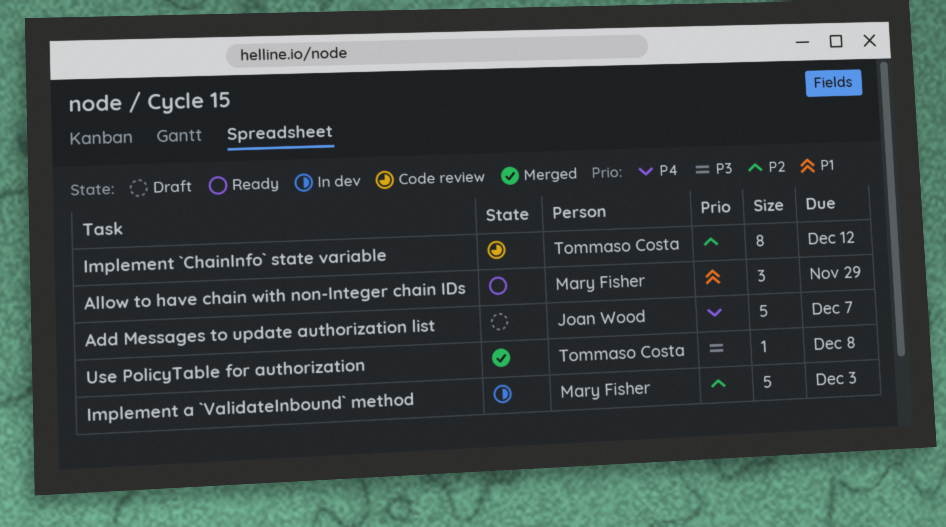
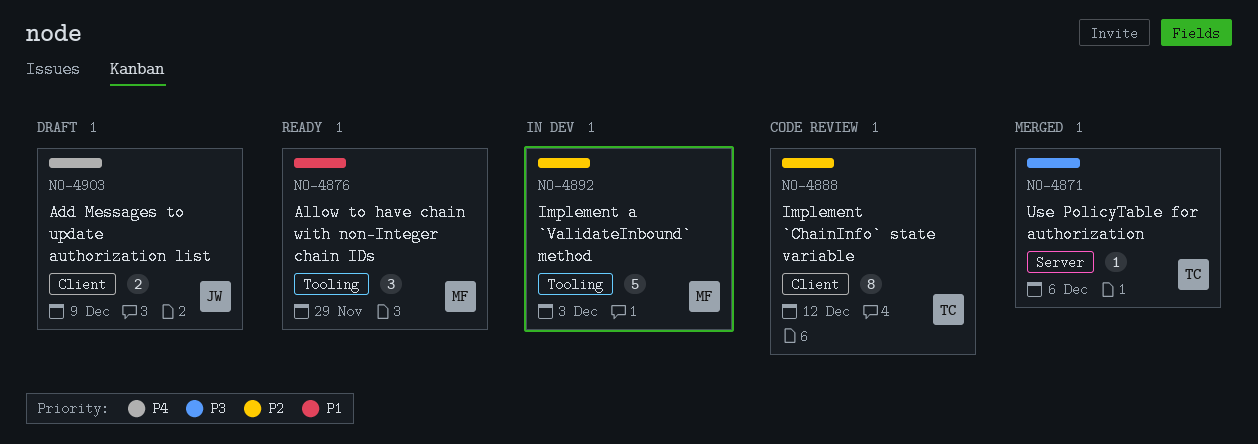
Add Messages to update authorization list, estimate: 5 -> 2
Add Messages to update authorization list, due: Dec 7 -> Dec 9
Use PolicyTable for authorization, due: Dec 8 -> Dec 6

